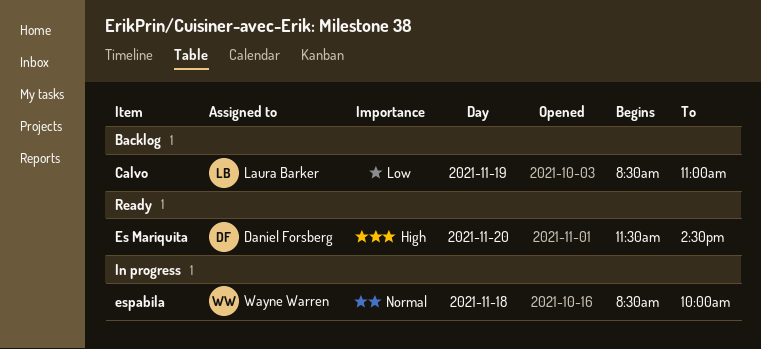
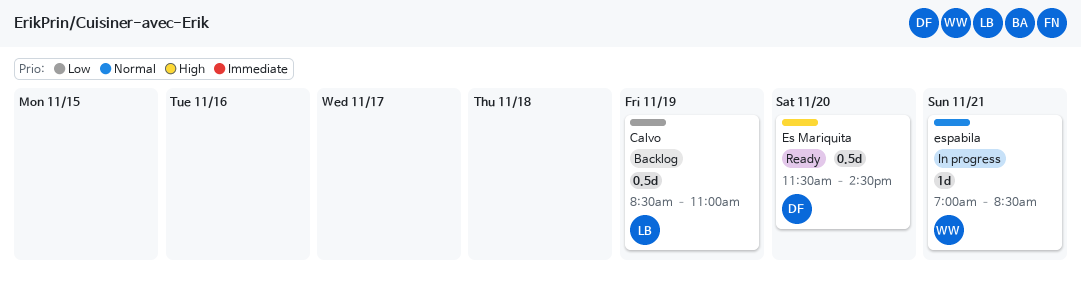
espabila, day: Nov 18 -> Nov 21
espabila, begins: 08:30 -> 07:00
espabila, ends: 10:00 -> 08:30

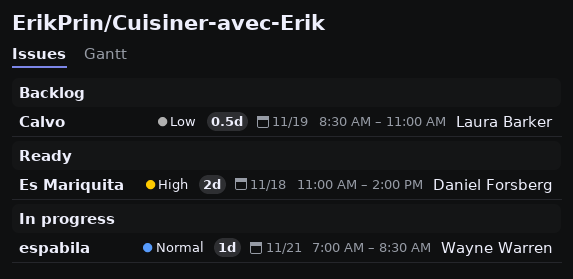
Es Mariquita, estimate: 0.5d -> 2d
Es Mariquita, day: Nov 20 -> Nov 18
Es Mariquita, begins: 11:30 -> 11:00
Es Mariquita, ends: 14:30 -> 14:00

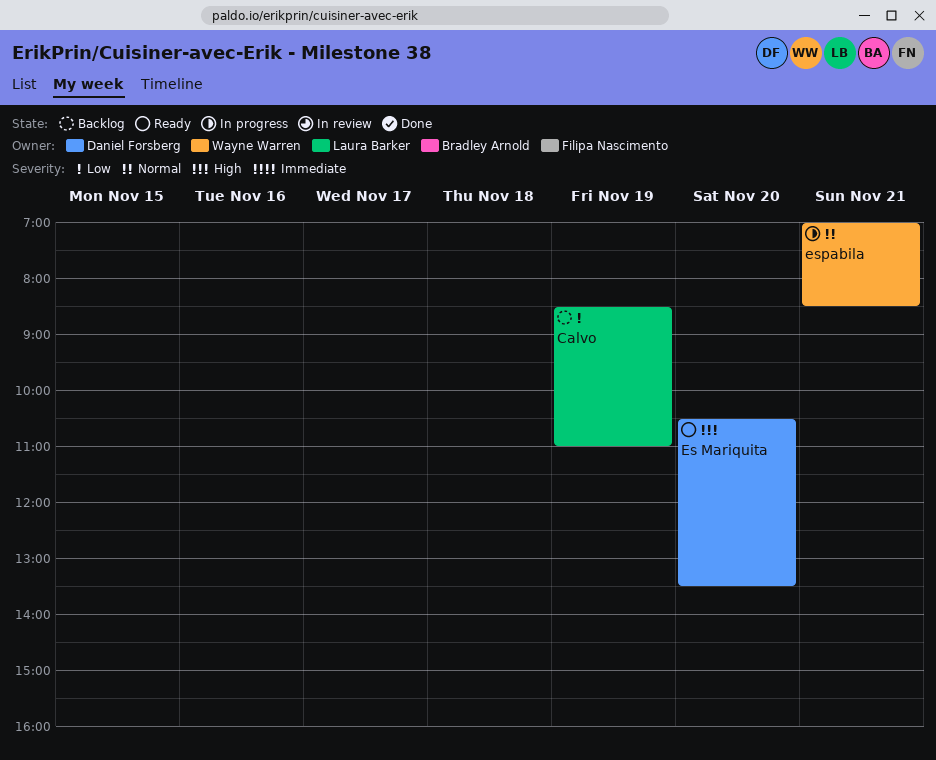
Es Mariquita, day: Nov 18 -> Nov 20
Es Mariquita, begins: 11:00 -> 10:30
Es Mariquita, ends: 14:00 -> 13:30

